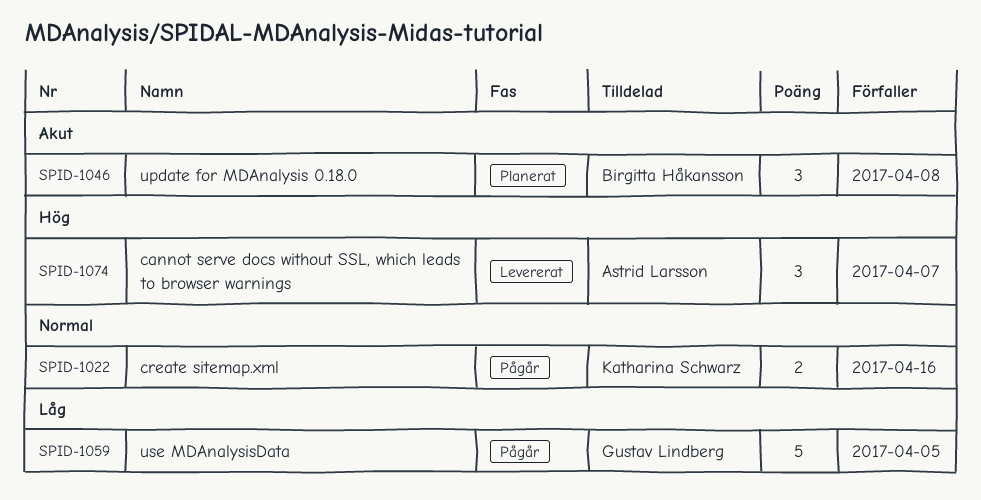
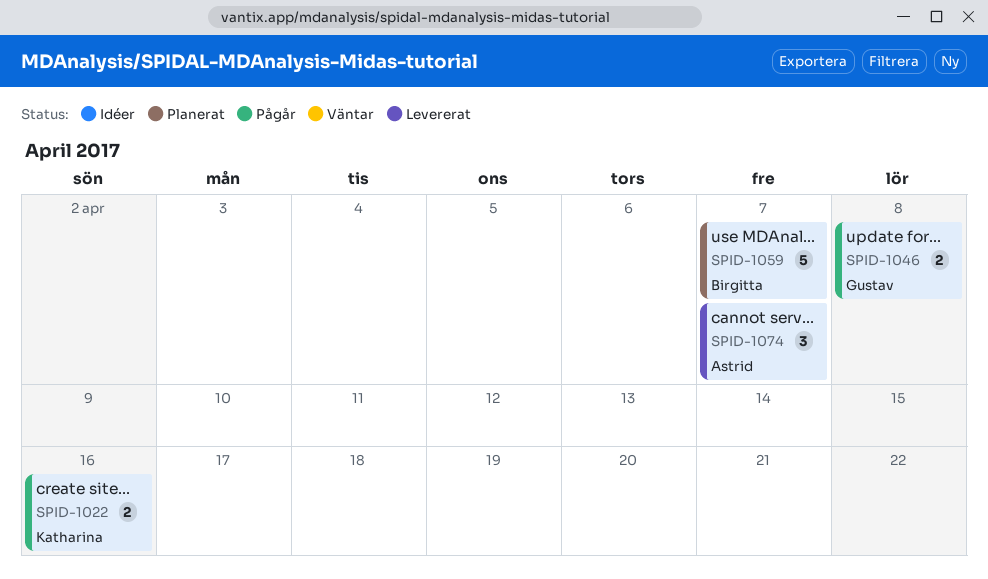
SPID-1046, status: Planerat -> Pågår
SPID-1046, owner: Birgitta Håkansson -> Gustav Lindberg
SPID-1046, estimate: 3 -> 2
SPID-1059, status: Pågår -> Planerat
SPID-1059, owner: Gustav Lindberg -> Birgitta Håkansson
SPID-1059, due: Apr 5 -> Apr 7

